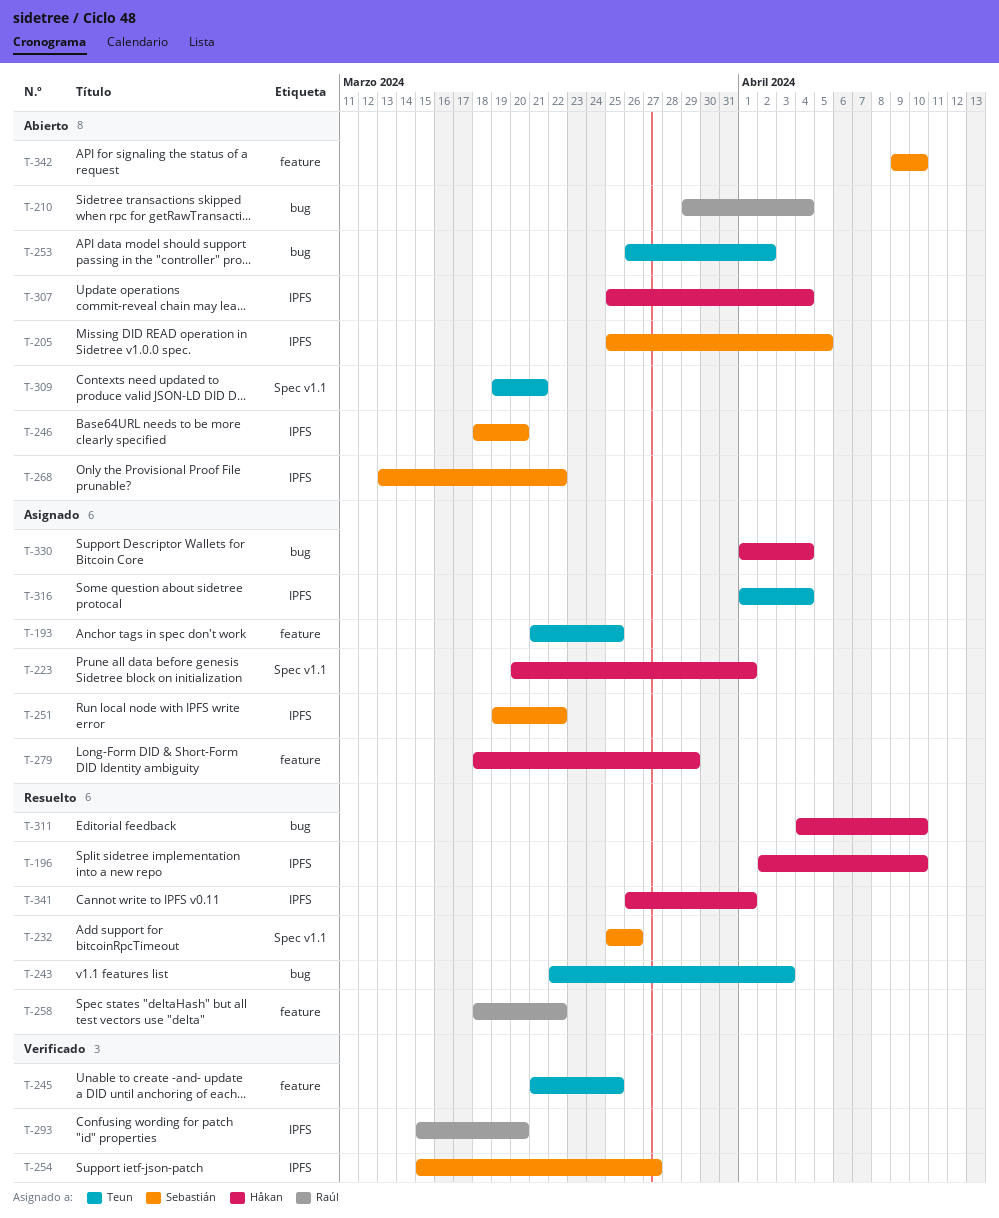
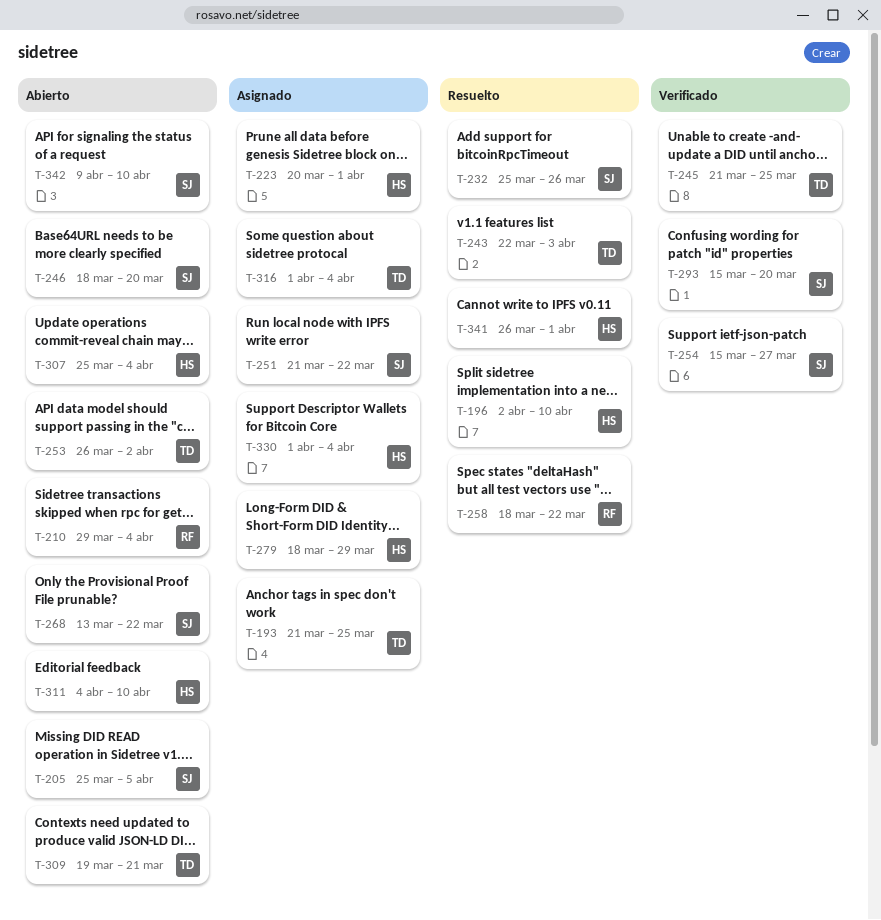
T-251, start: Mar 19 -> Mar 21
T-293, owner: Raúl -> Sebastián
T-311, status: Resuelto -> Abierto

